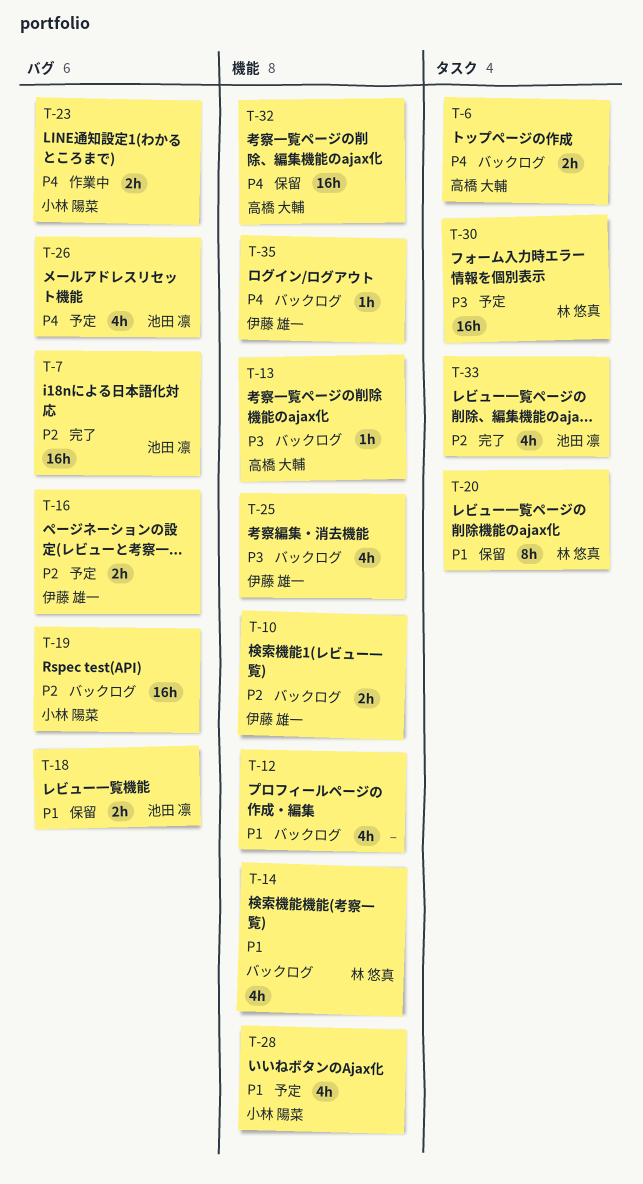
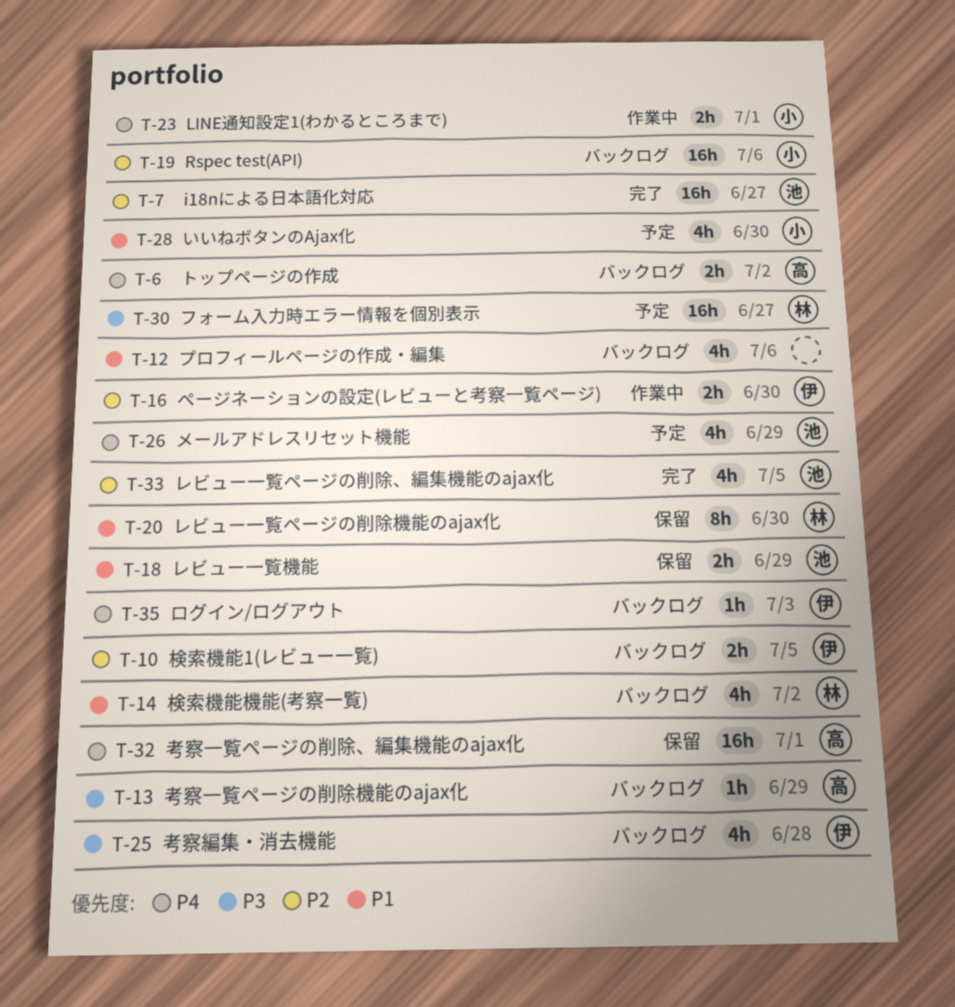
T-16, status: 予定 -> 作業中

